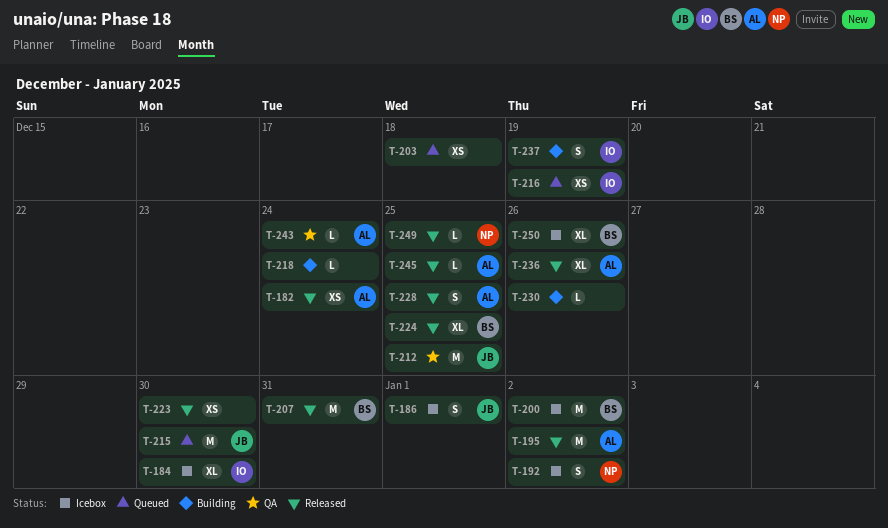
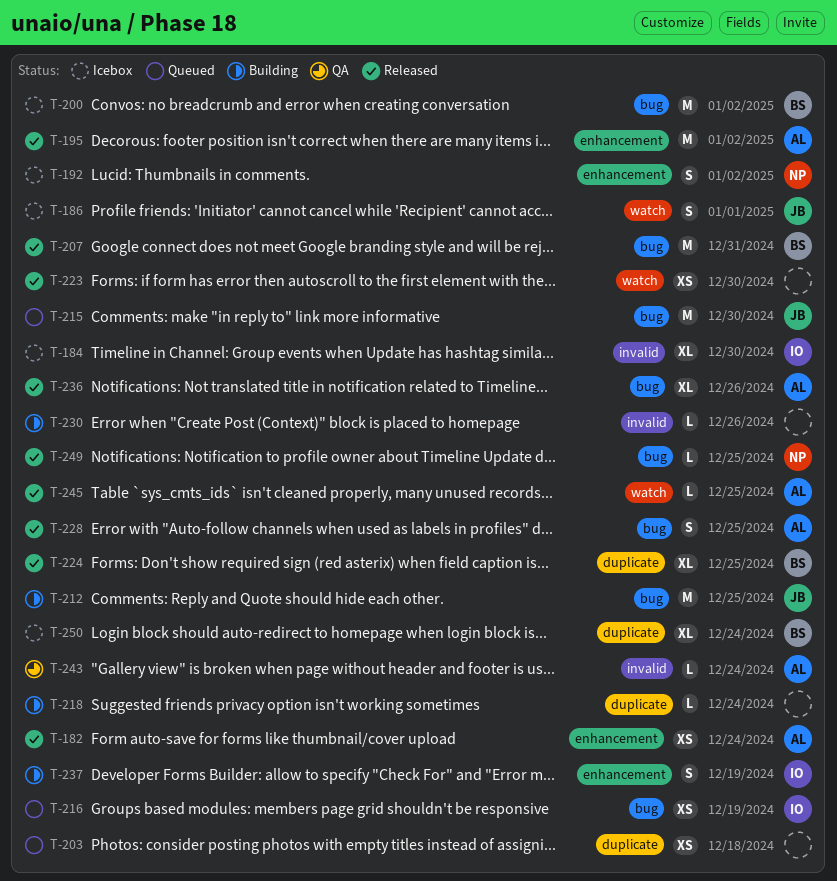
T-212, status: QA -> Building
T-250, due: Dec 26 -> Dec 24

